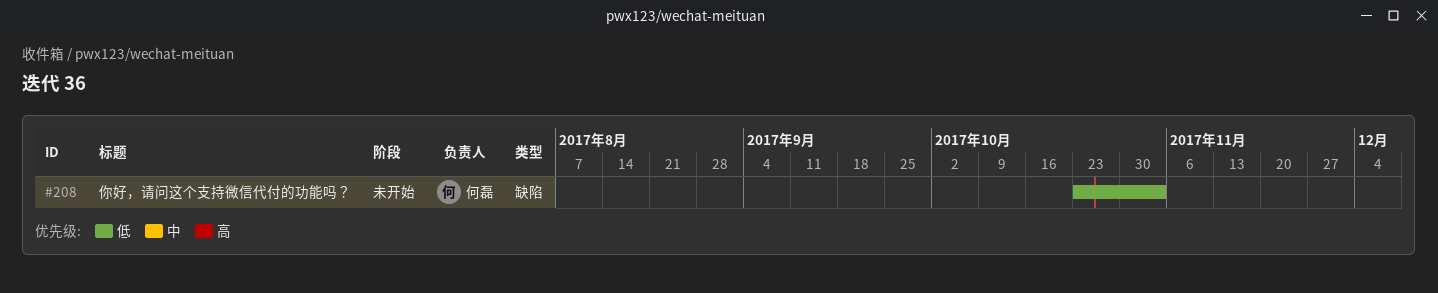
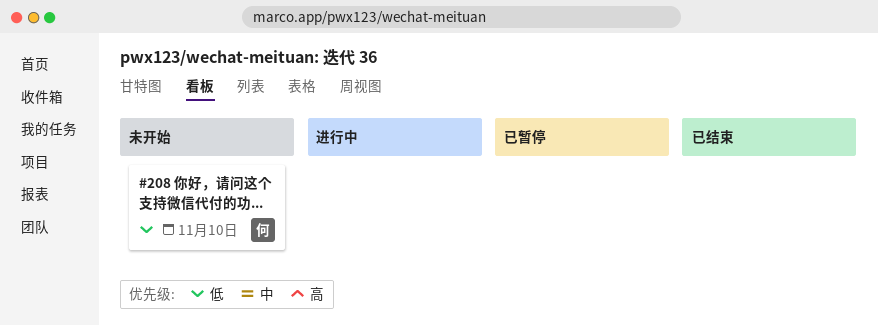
#208, due: Nov 3 -> Nov 10

